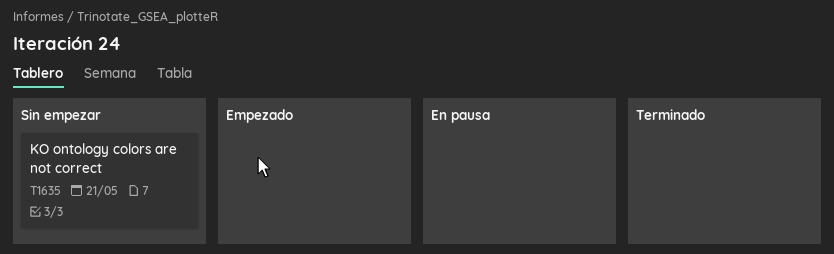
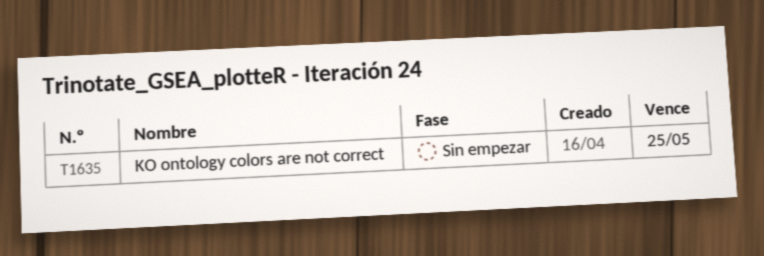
T1635, due: May 21 -> May 25

